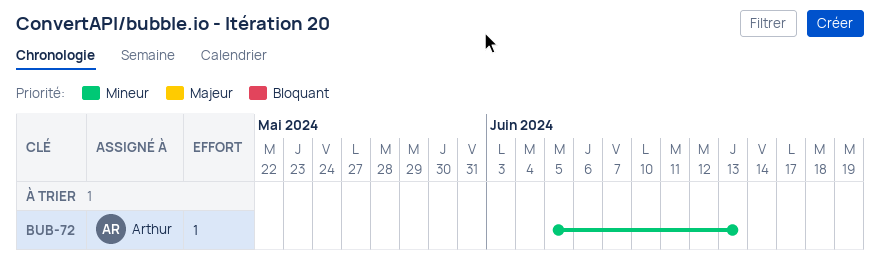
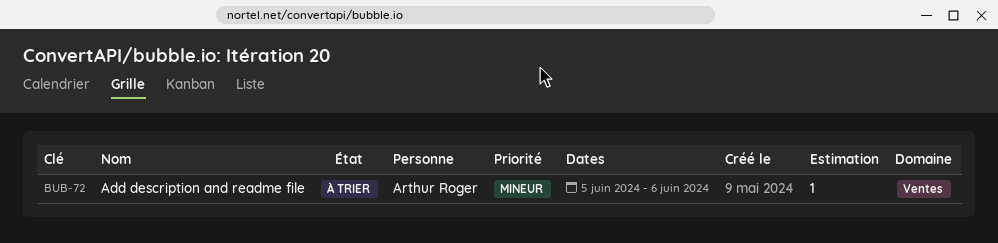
BUB-72, due: Jun 13 -> Jun 6

